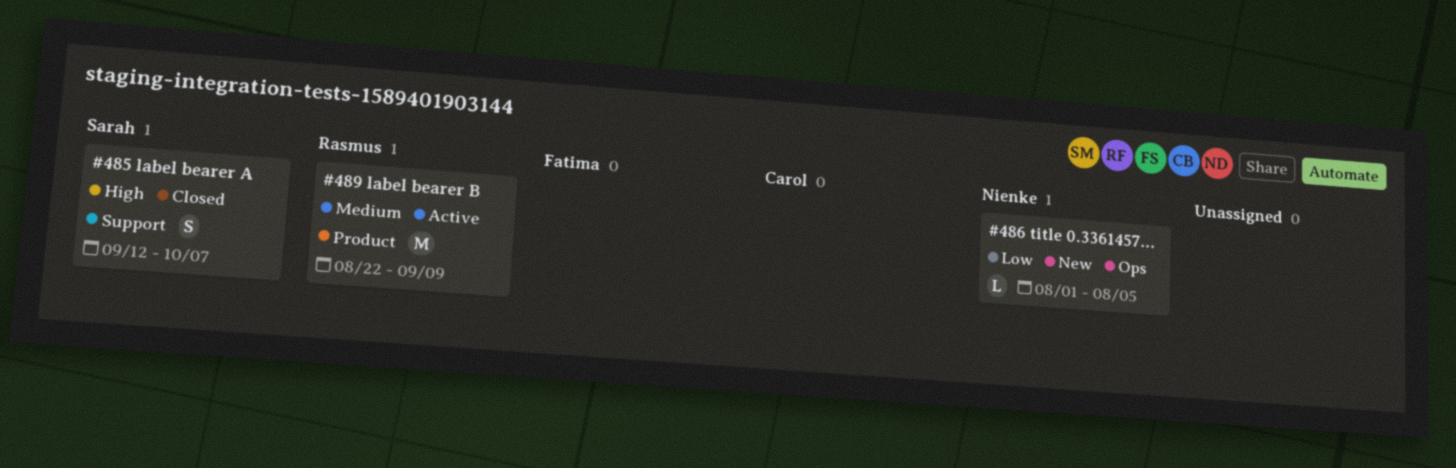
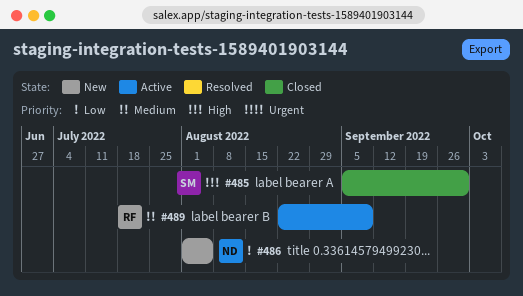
#485, start: Sep 12 -> Sep 5
#485, due: Oct 7 -> Sep 30

